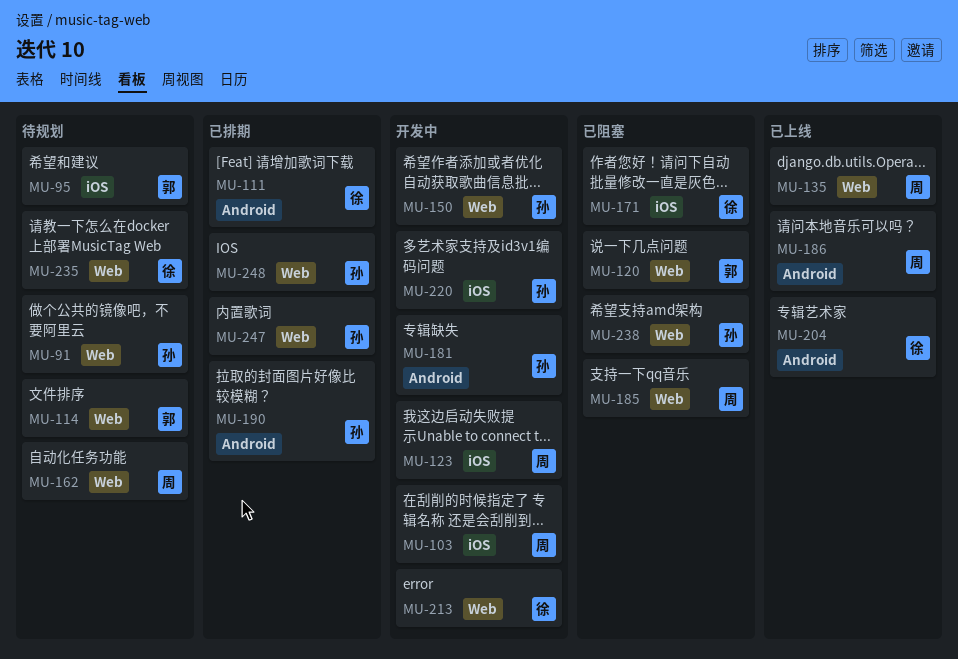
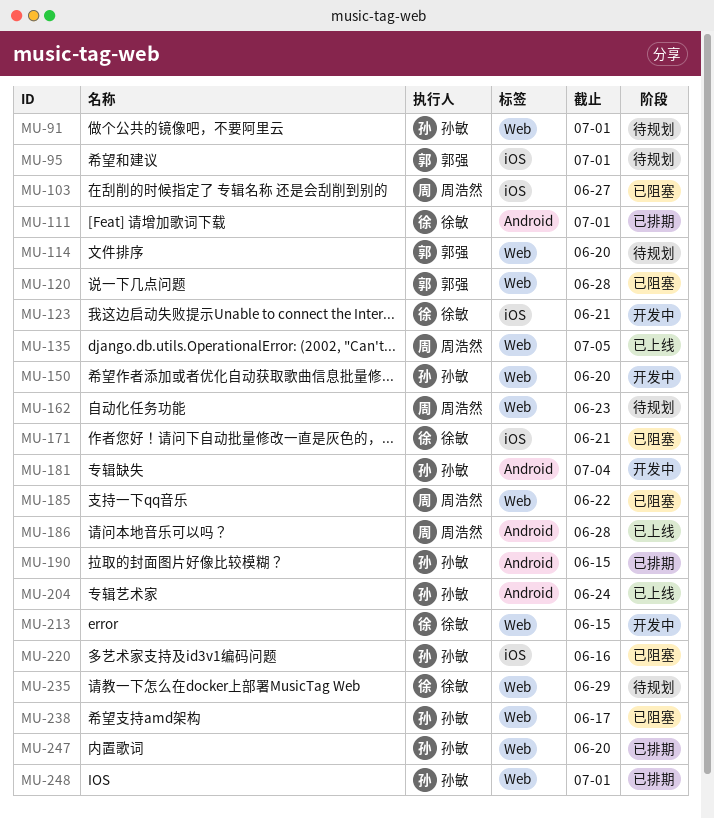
MU-103, status: 开发中 -> 已阻塞
MU-123, owner: 周浩然 -> 徐敏
MU-204, owner: 徐敏 -> 孙敏
MU-220, status: 开发中 -> 已阻塞

